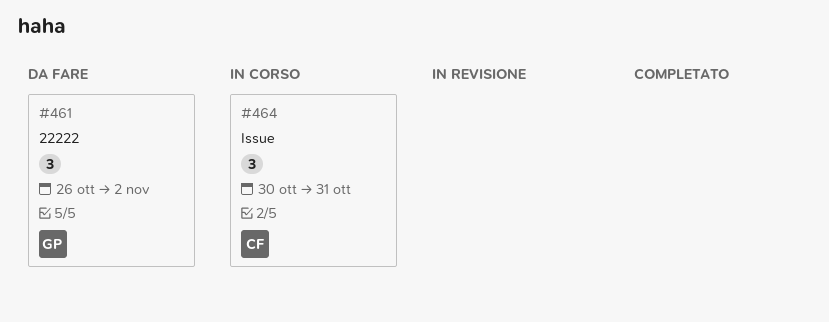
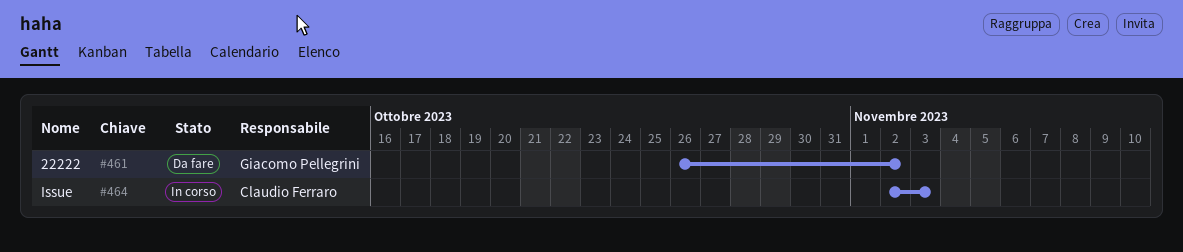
#464, start: Oct 30 -> Nov 2
#464, due: Oct 31 -> Nov 3

